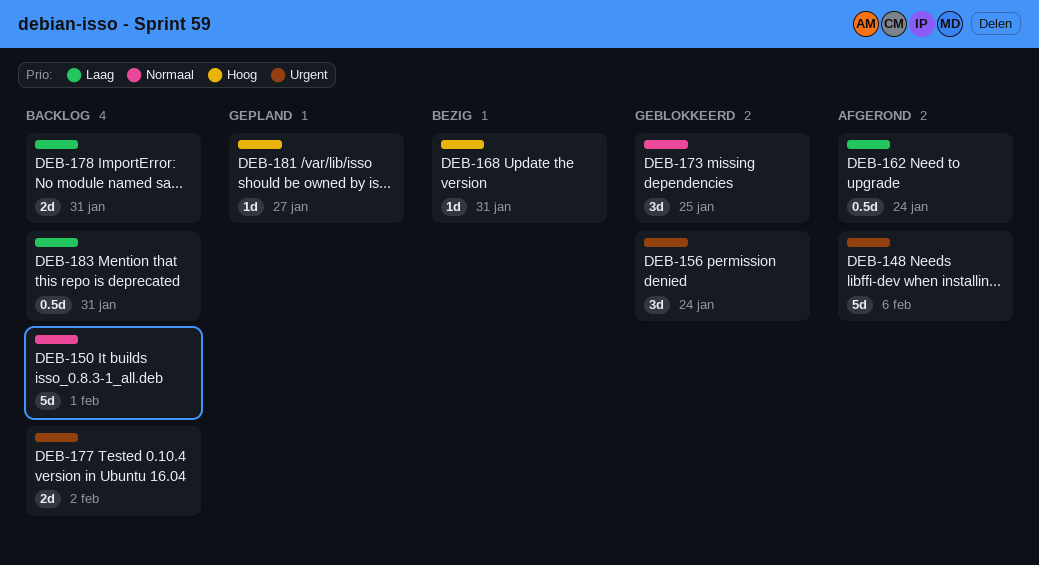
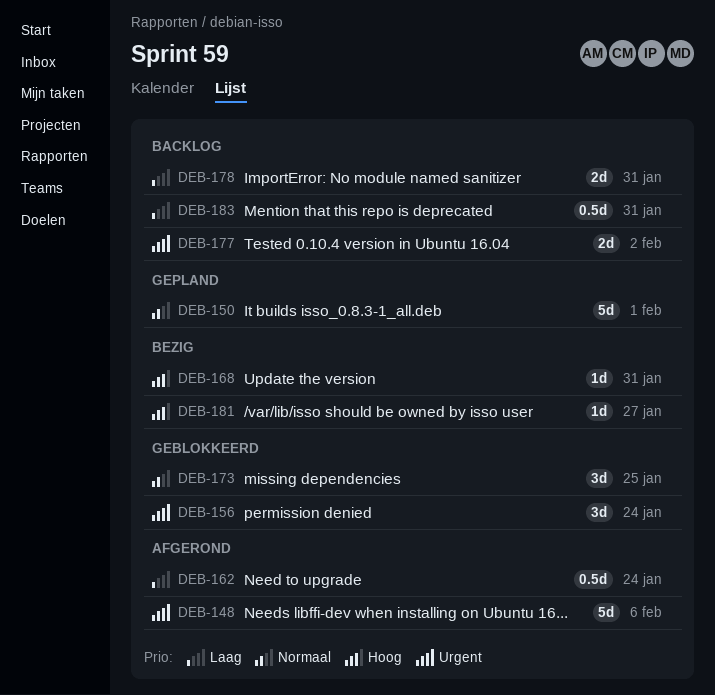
DEB-150, status: Backlog -> Gepland
DEB-181, status: Gepland -> Bezig

